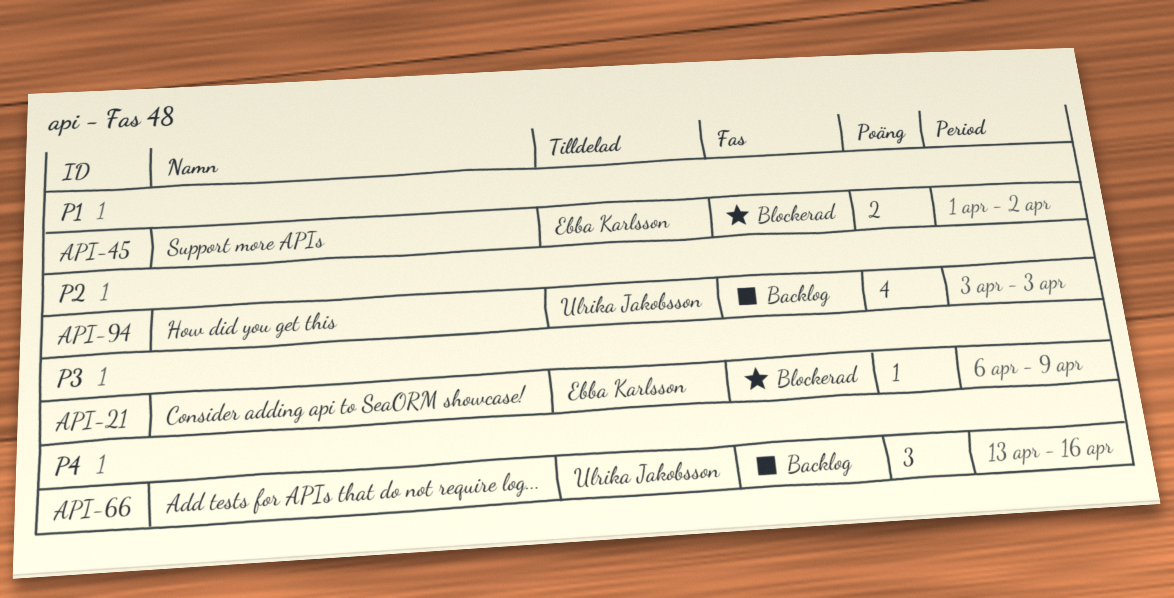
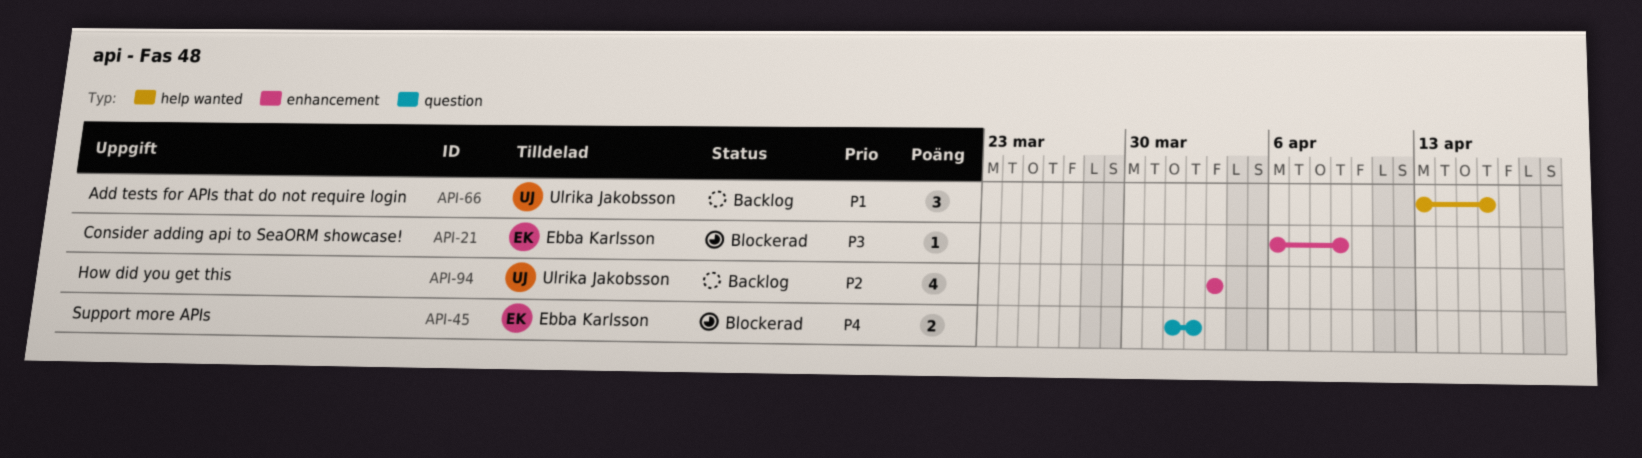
API-45, priority: P1 -> P4
API-66, priority: P4 -> P1

